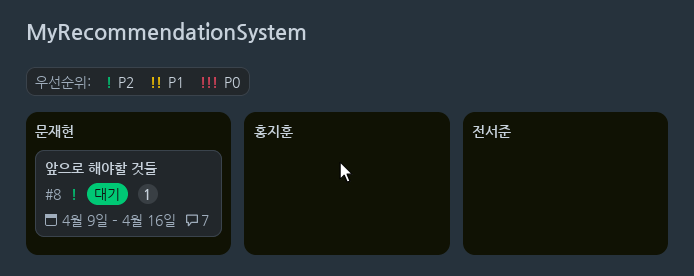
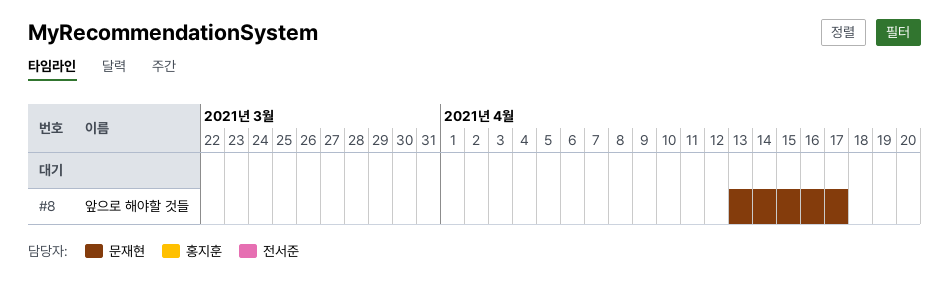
#8, start: Apr 9 -> Apr 13
#8, due: Apr 16 -> Apr 17

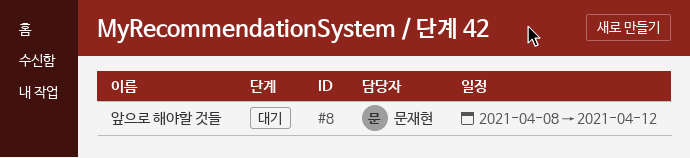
#8, start: Apr 13 -> Apr 8
#8, due: Apr 17 -> Apr 12

